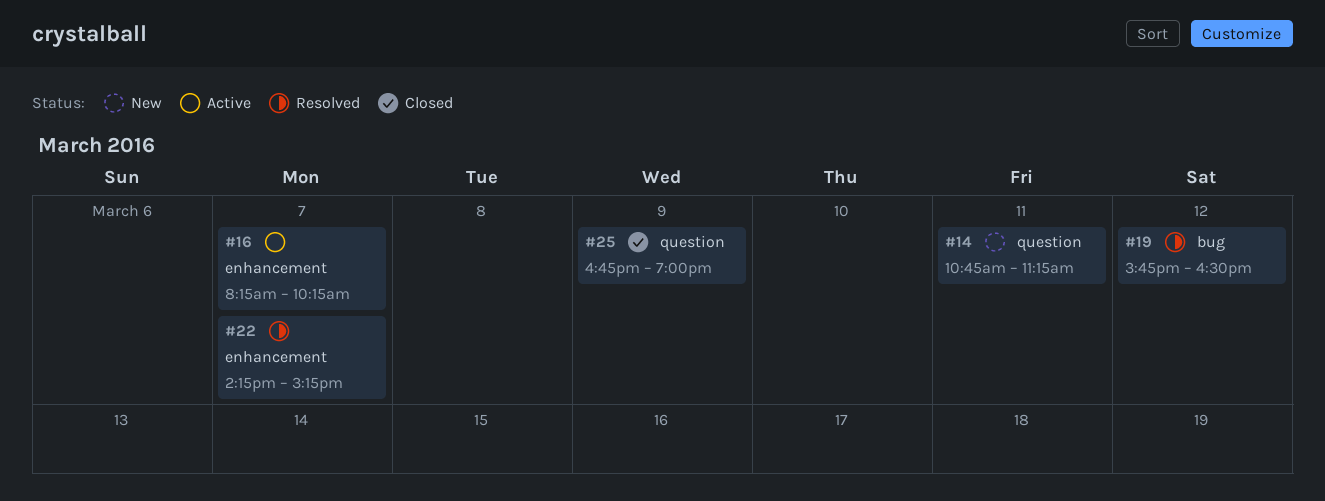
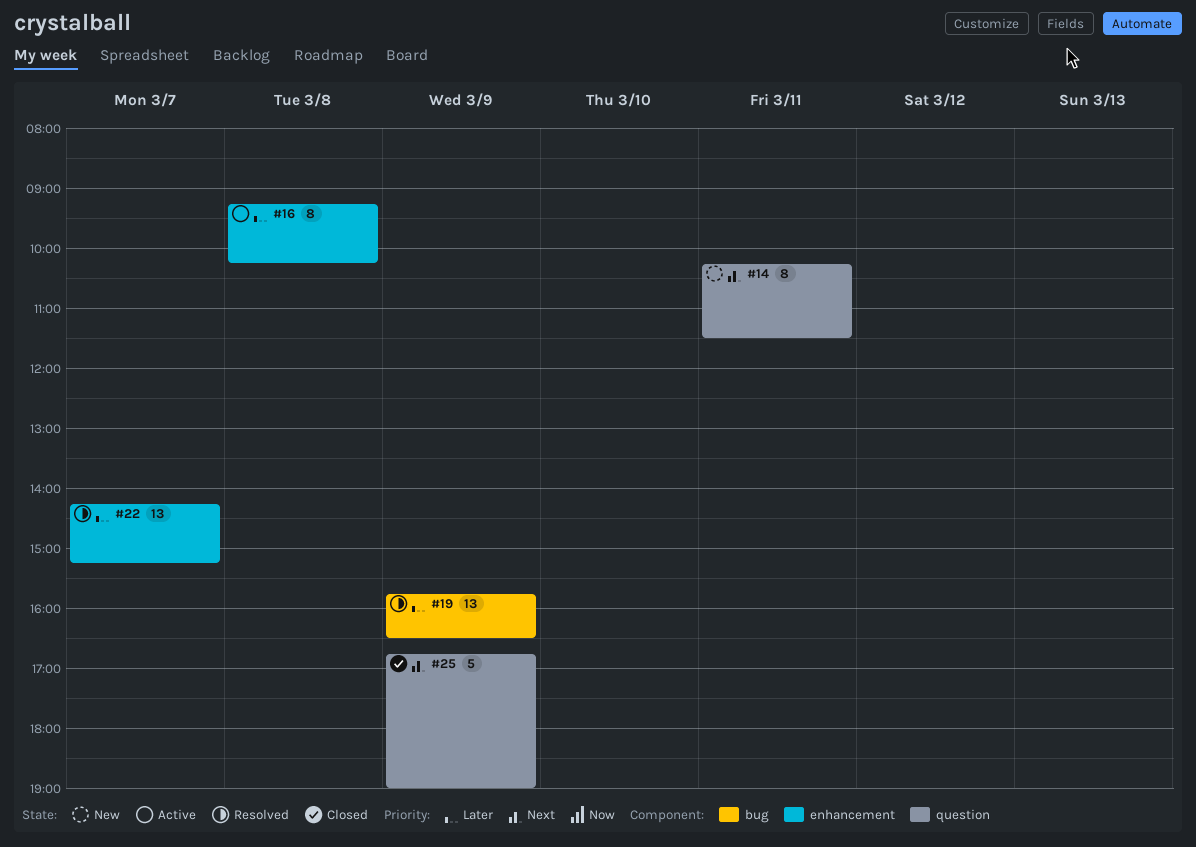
#14, begins: 10:45 -> 10:15
#14, ends: 11:15 -> 11:30
#16, day: Mar 7 -> Mar 8
#16, begins: 08:15 -> 09:15
#19, day: Mar 12 -> Mar 9

